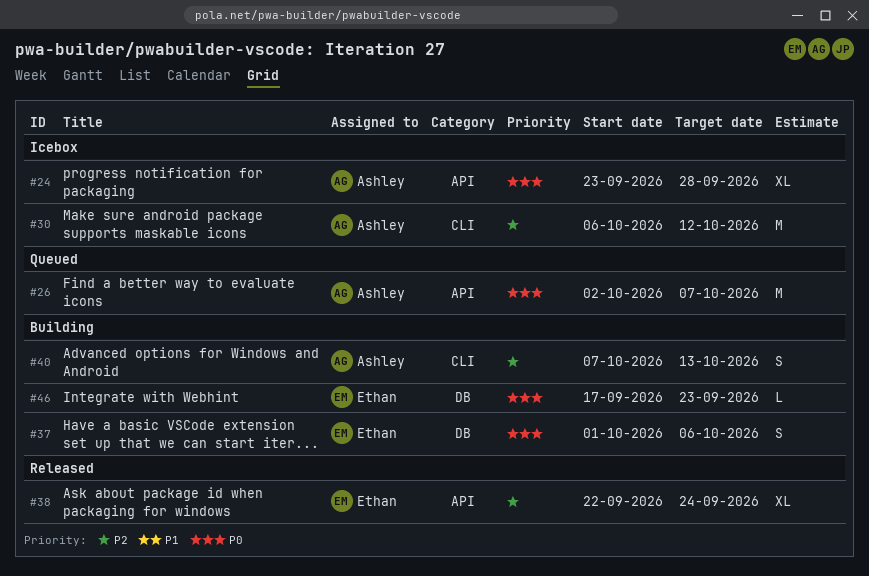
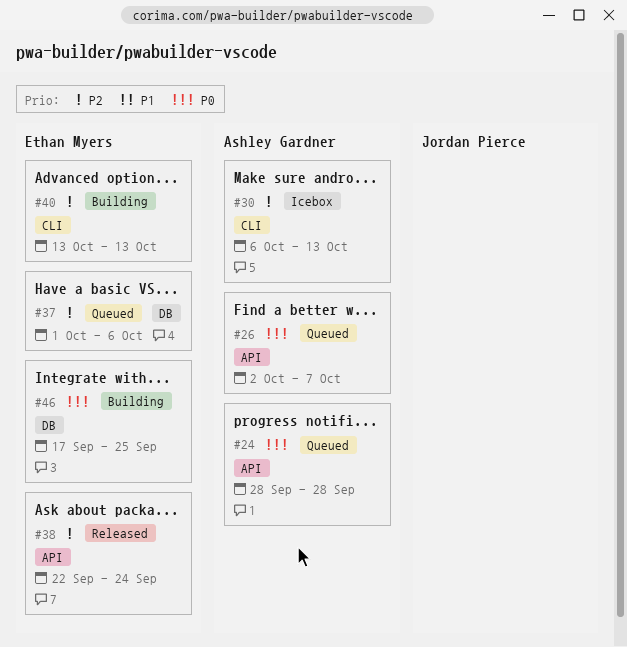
#24, status: Icebox -> Queued
#24, start: Sep 23 -> Sep 28
#30, due: Oct 12 -> Oct 13
#37, status: Building -> Queued
#37, priority: P0 -> P2
#40, owner: Ashley Gardner -> Ethan Myers
#40, start: Oct 7 -> Oct 13
#46, due: Sep 23 -> Sep 25

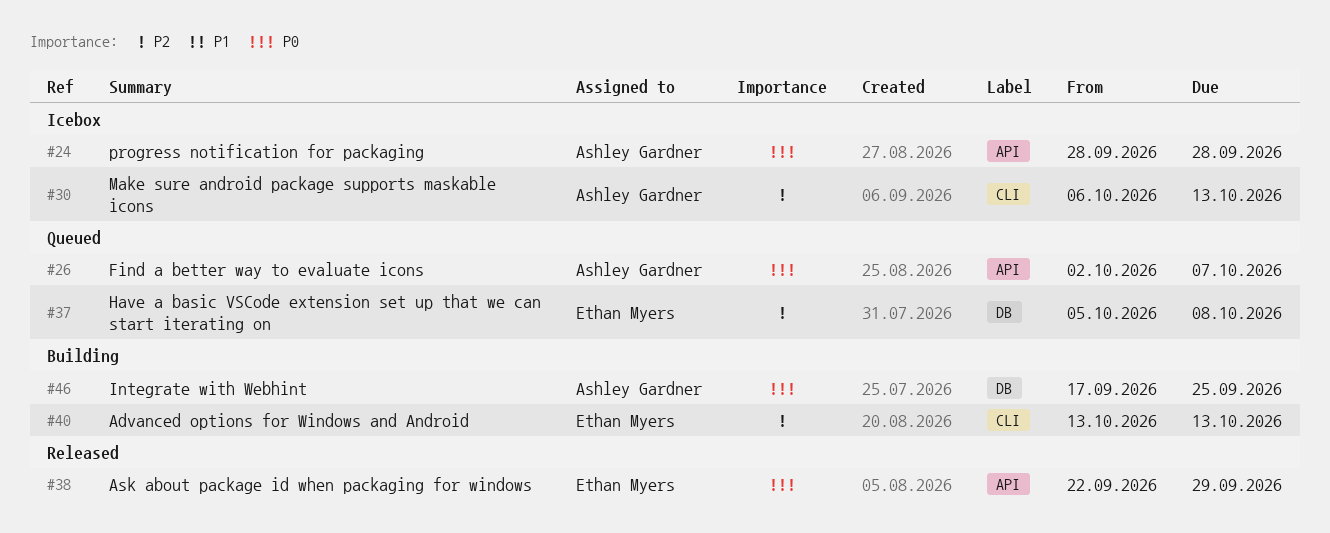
#24, status: Queued -> Icebox
#37, start: Oct 1 -> Oct 5
#37, due: Oct 6 -> Oct 8
#38, priority: P2 -> P0
#38, due: Sep 24 -> Sep 29
#46, owner: Ethan Myers -> Ashley Gardner

